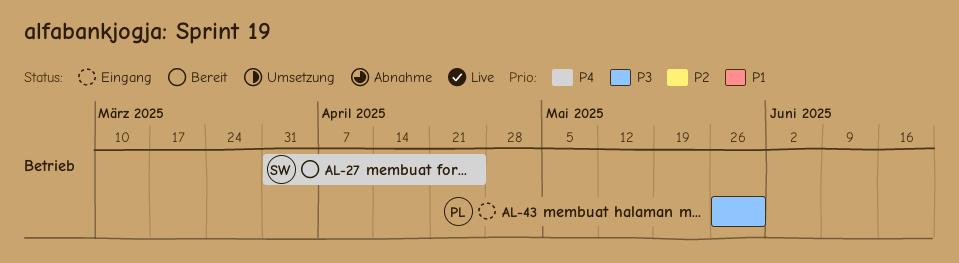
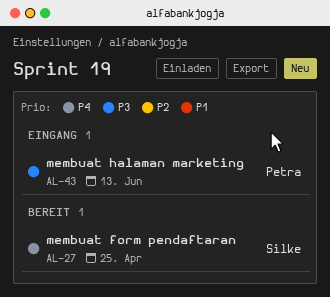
AL-43, due: May 30 -> Jun 13

